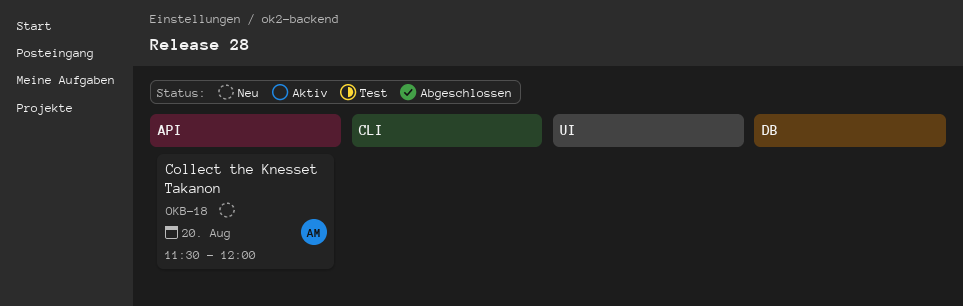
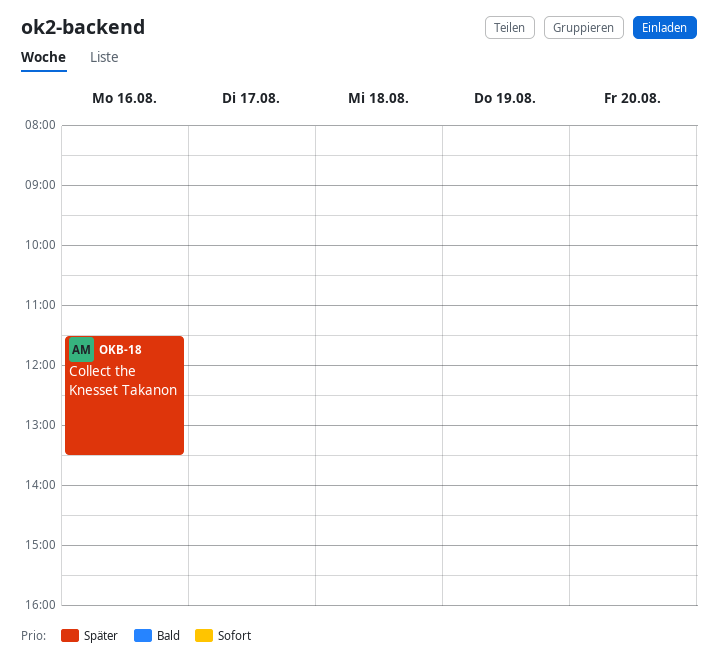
OKB-18, day: Aug 20 -> Aug 16
OKB-18, ends: 12:00 -> 13:30

